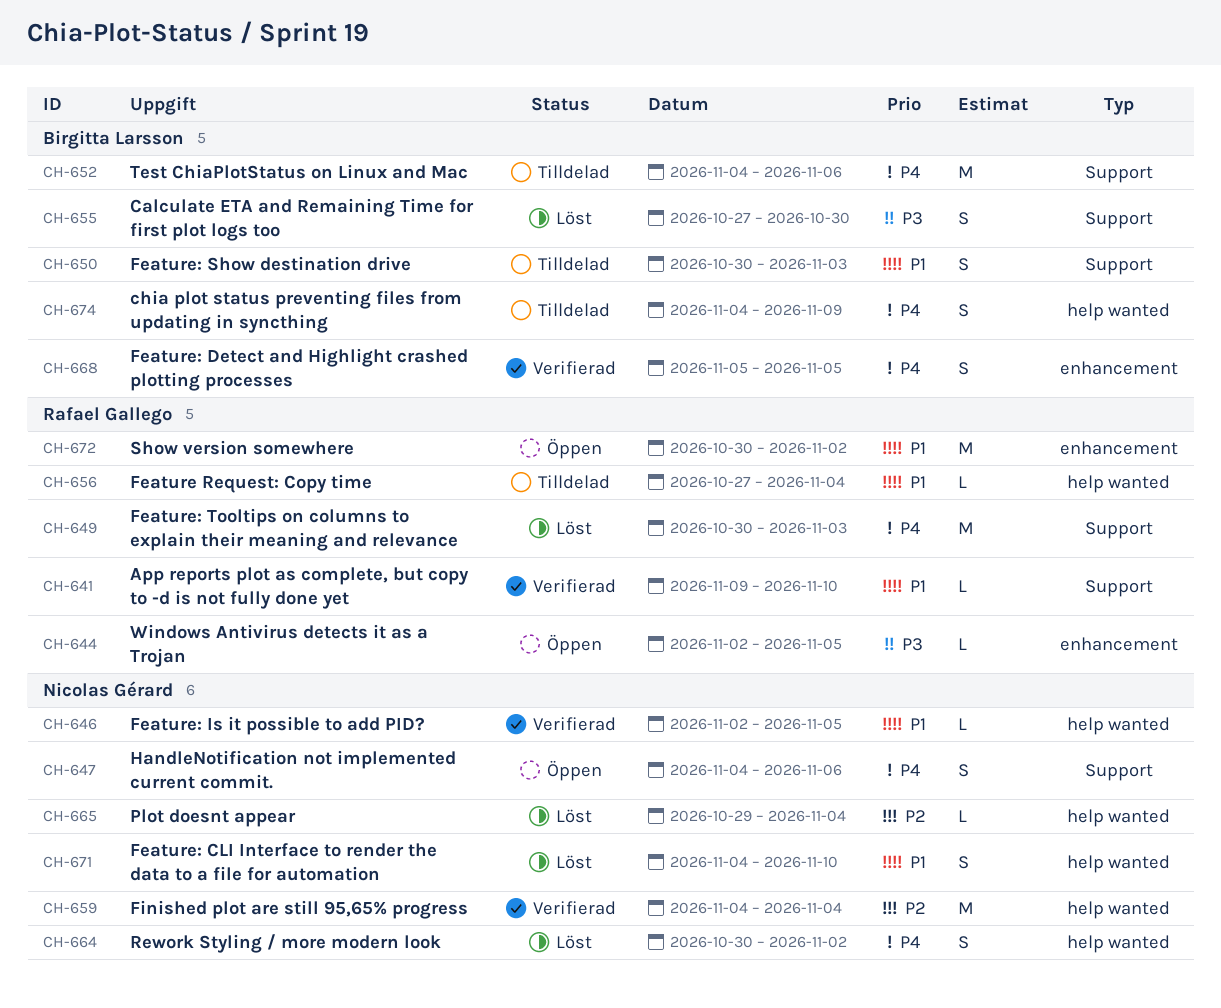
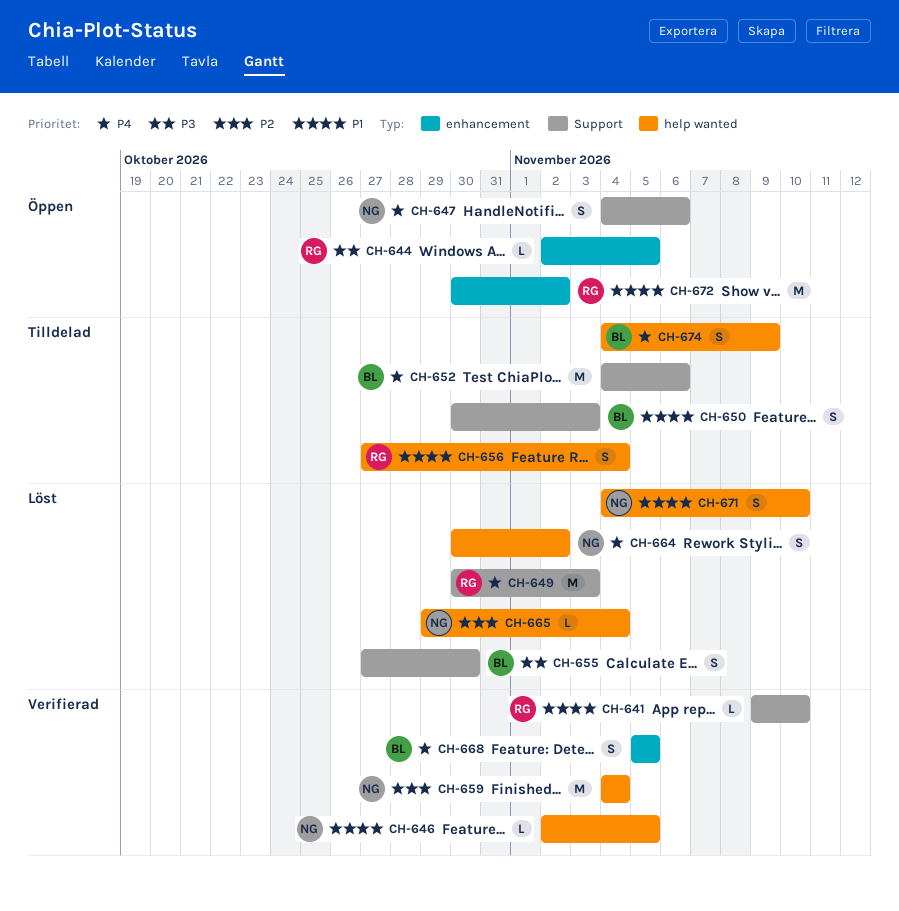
CH-656, estimate: L -> S

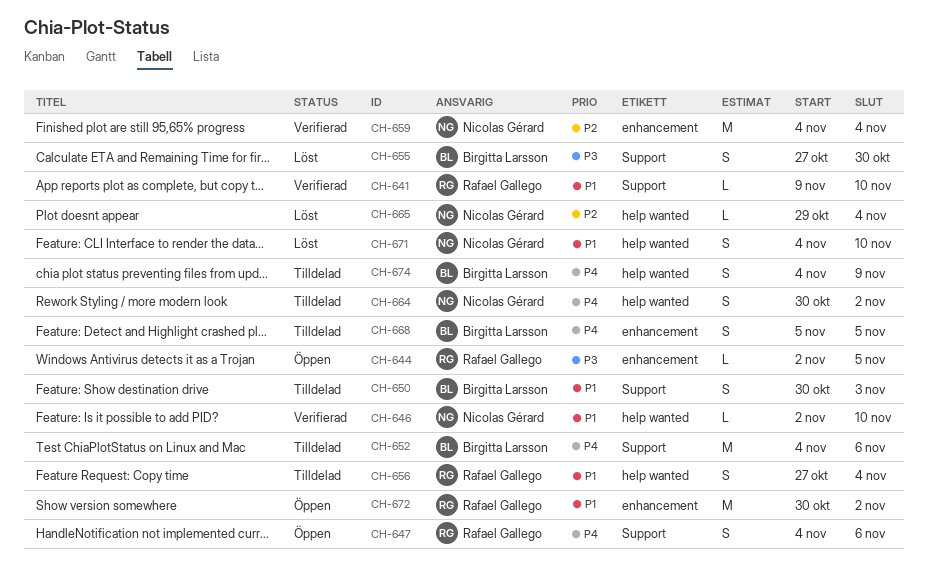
CH-646, due: Nov 5 -> Nov 10
CH-647, owner: Nicolas Gérard -> Rafael Gallego
CH-649: present -> none
CH-659, label: help wanted -> enhancement
CH-664, status: Löst -> Tilldelad
CH-668, status: Verifierad -> Tilldelad

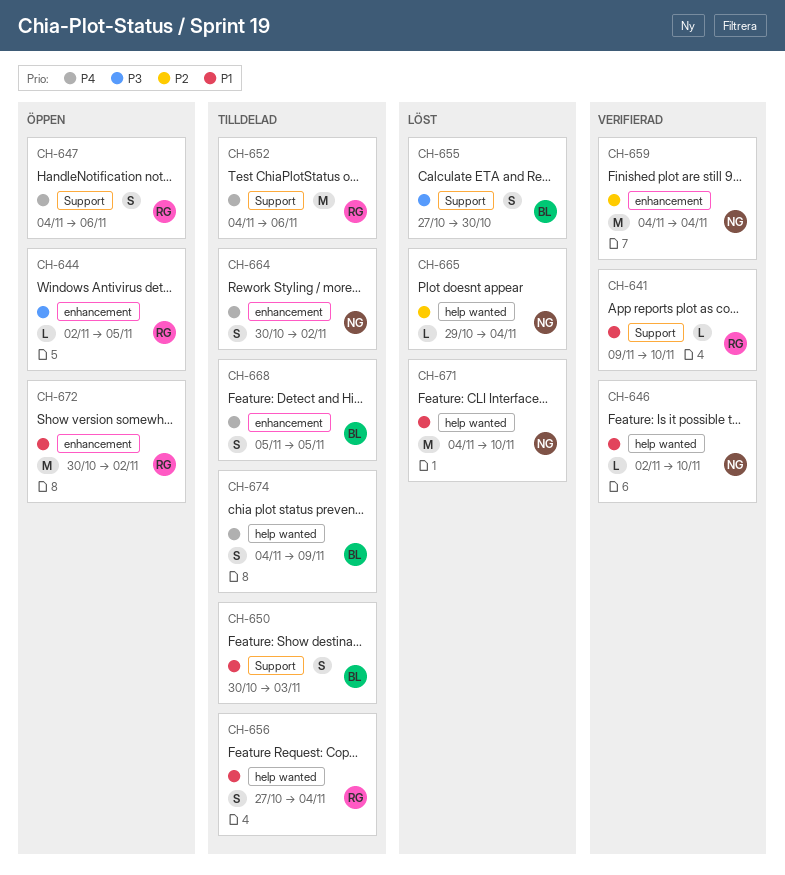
CH-652, owner: Birgitta Larsson -> Rafael Gallego
CH-664, label: help wanted -> enhancement
CH-671, estimate: S -> M

